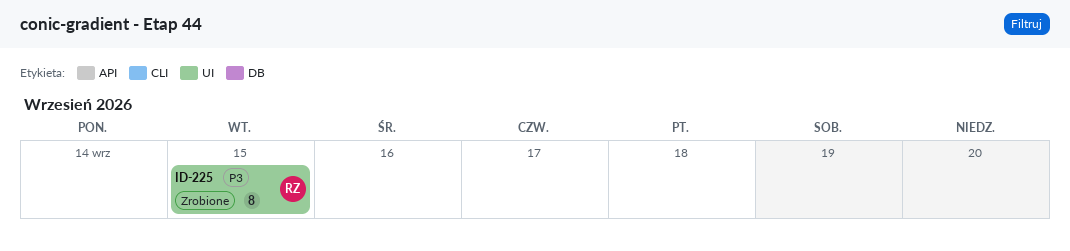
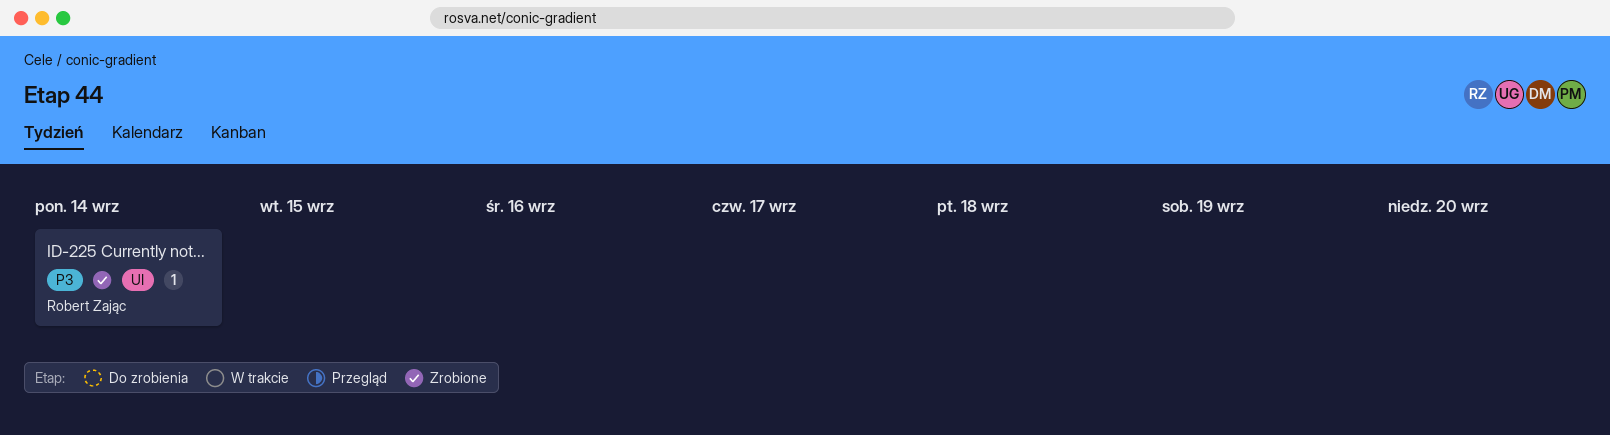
ID-225, estimate: 8 -> 1
ID-225, due: Sep 15 -> Sep 14

